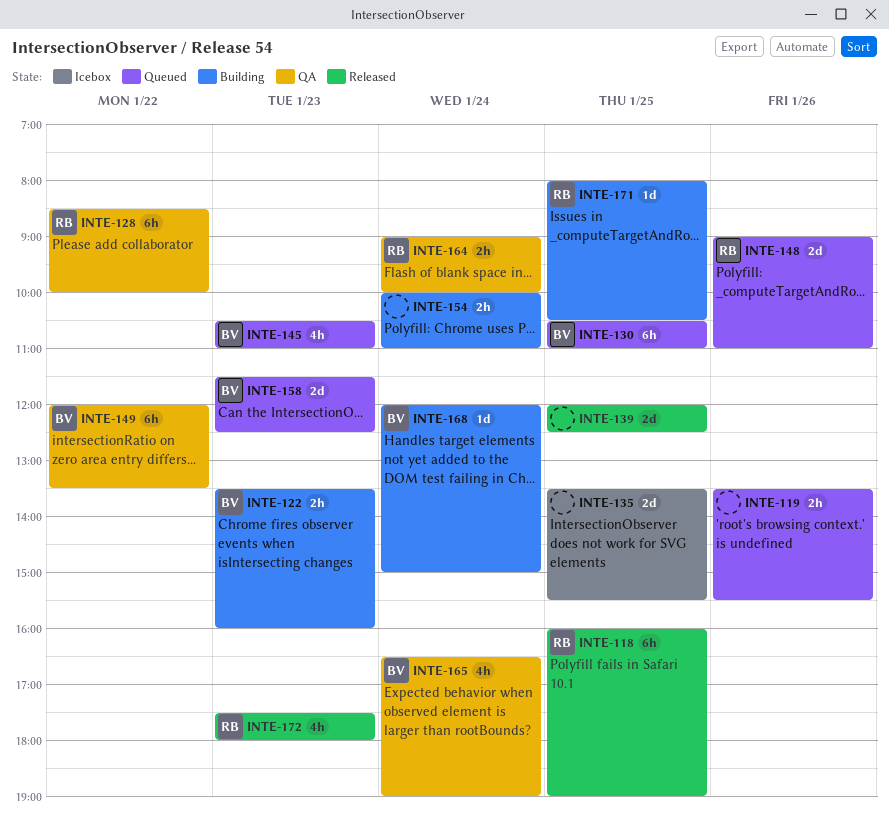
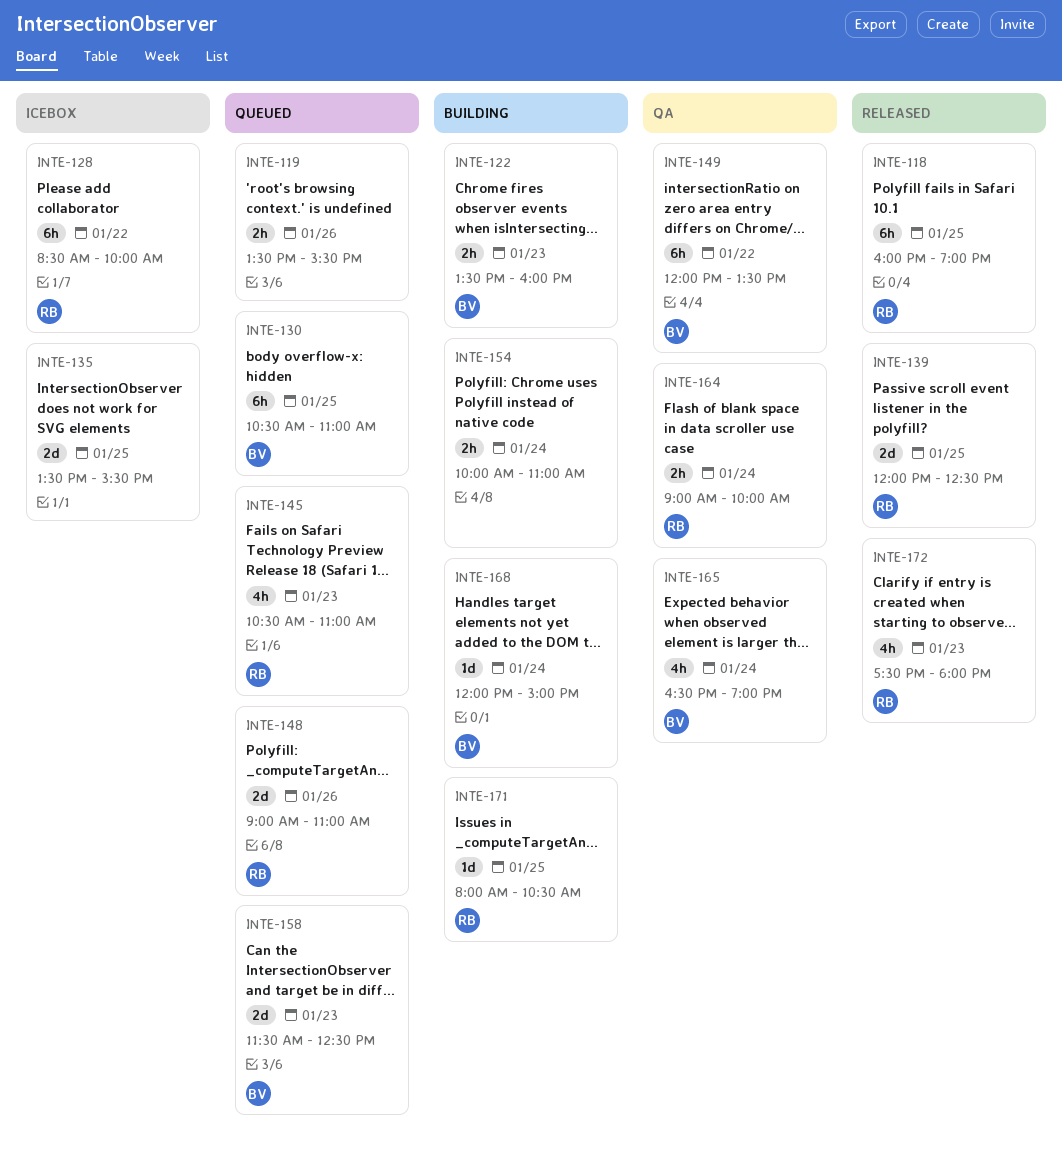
INTE-128, status: QA -> Icebox
INTE-139, owner: none -> RB
INTE-145, owner: BV -> RB

